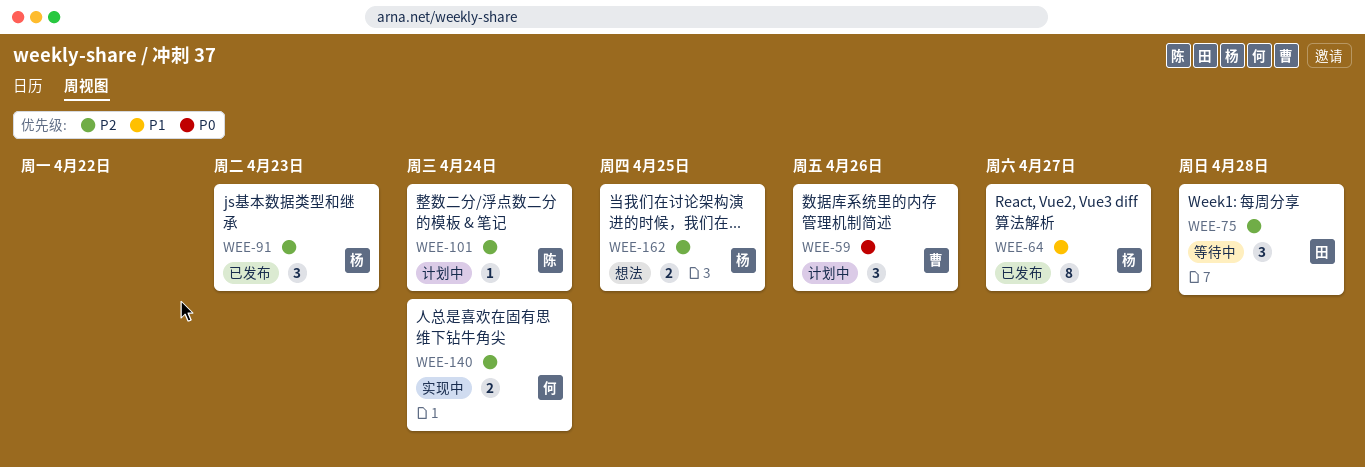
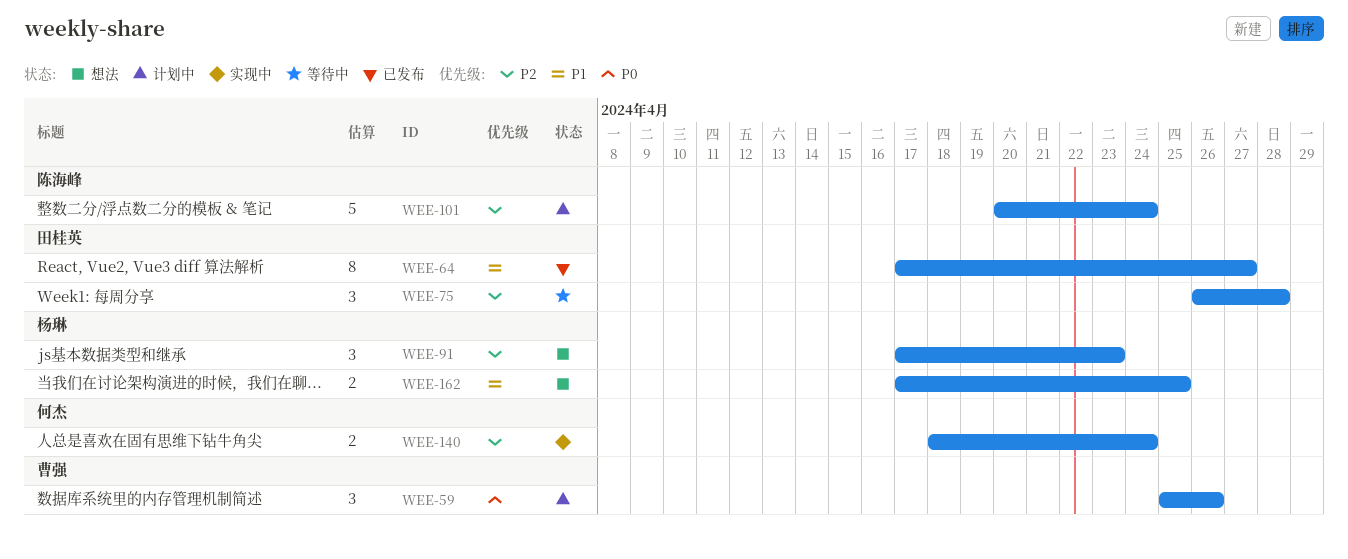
WEE-64, owner: 杨琳 -> 田桂英
WEE-91, status: 已发布 -> 想法
WEE-101, estimate: 1 -> 5
WEE-162, priority: P2 -> P1

